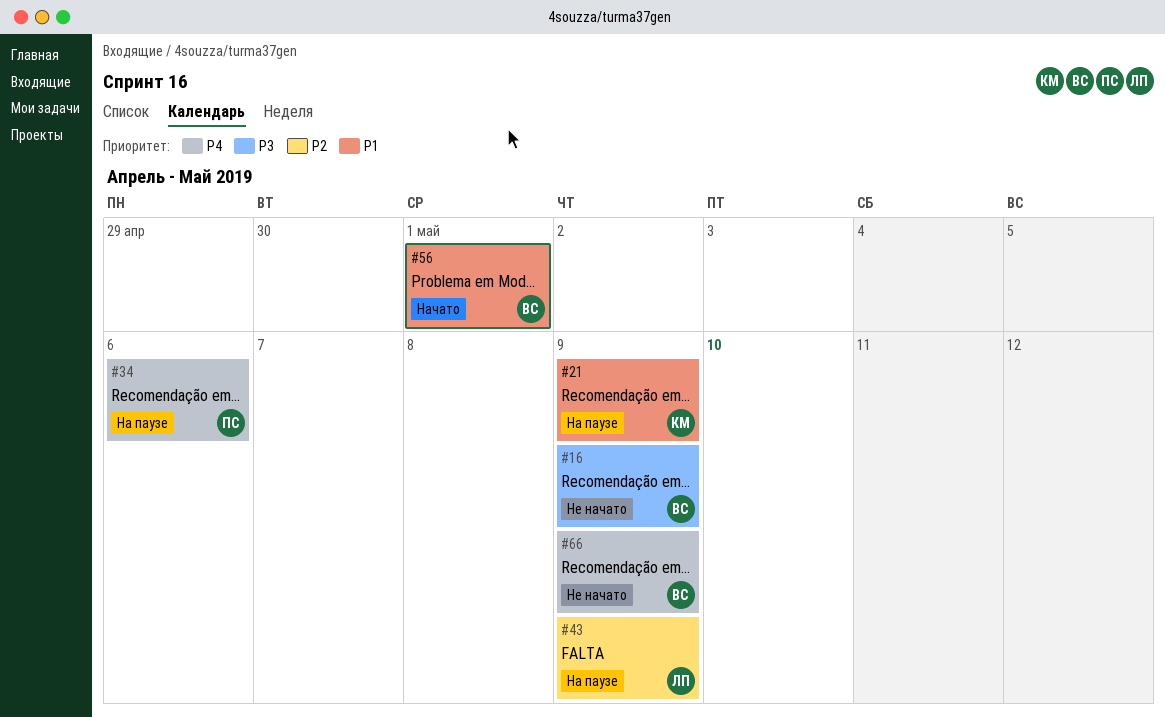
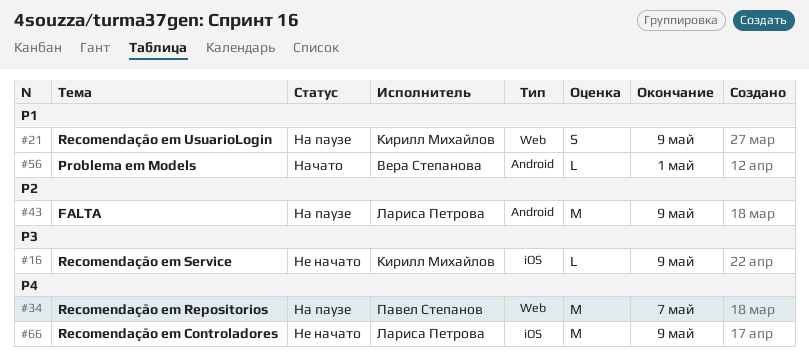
#16, owner: Вера Степанова -> Кирилл Михайлов
#34, due: May 6 -> May 7
#66, owner: Вера Степанова -> Лариса Петрова

